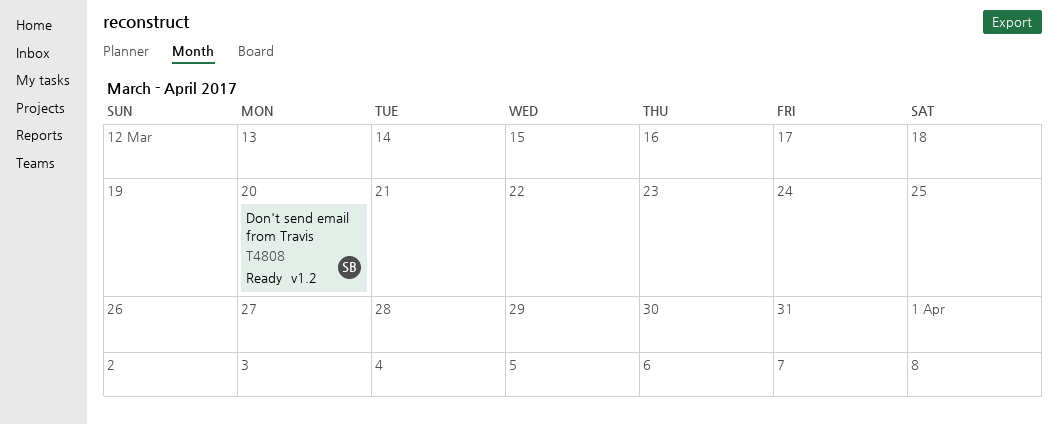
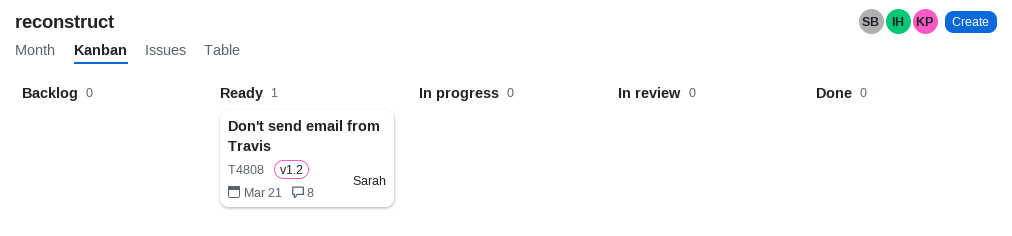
T4808, due: Mar 20 -> Mar 21

